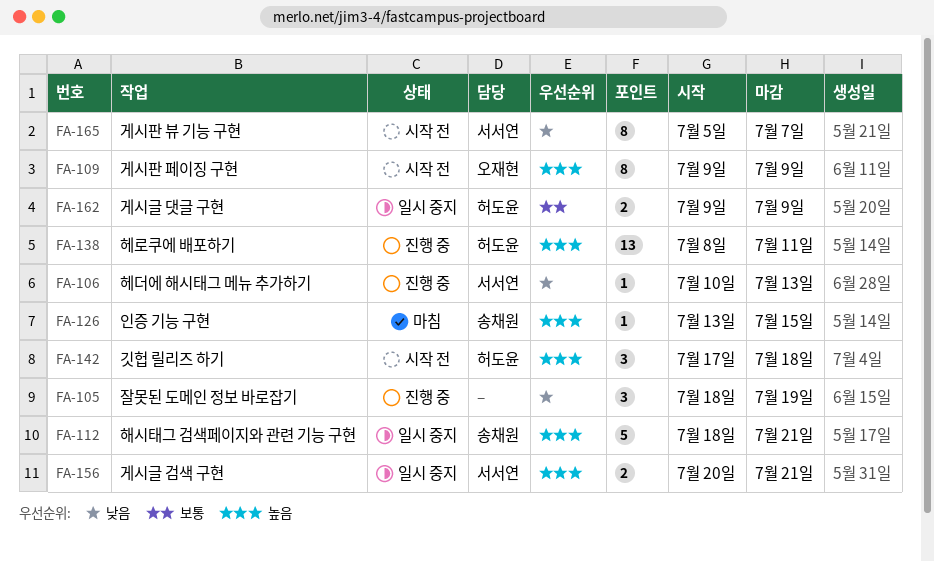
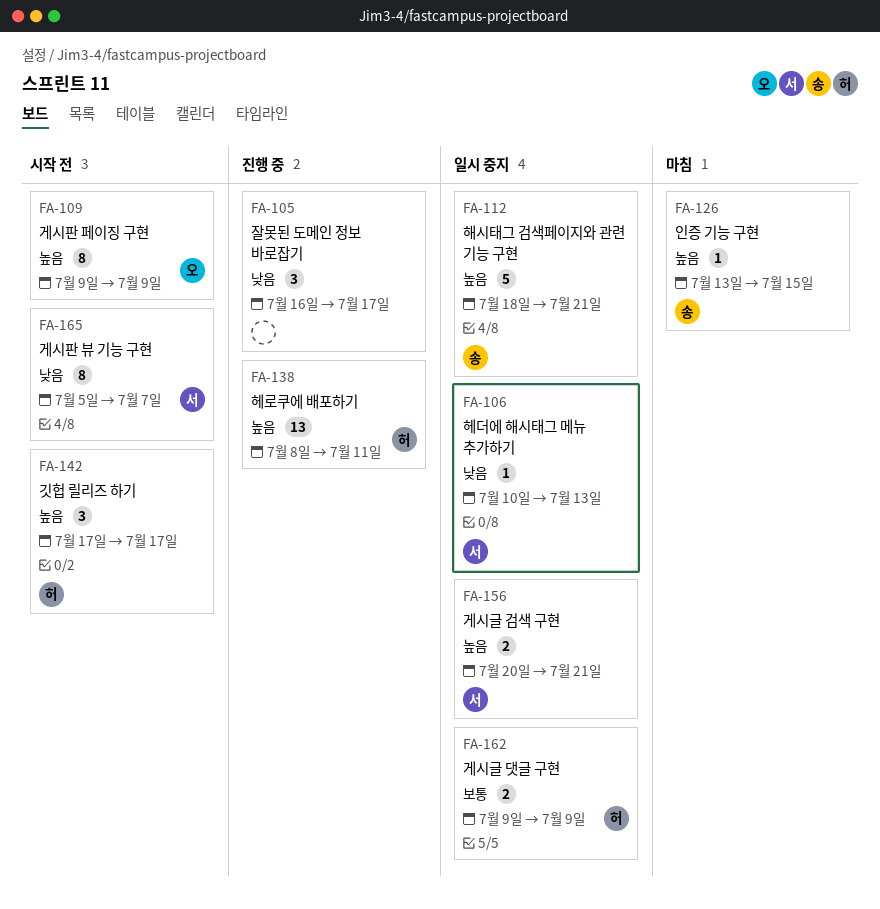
FA-105, start: Jul 18 -> Jul 16
FA-105, due: Jul 19 -> Jul 17
FA-106, status: 진행 중 -> 일시 중지
FA-142, due: Jul 18 -> Jul 17

